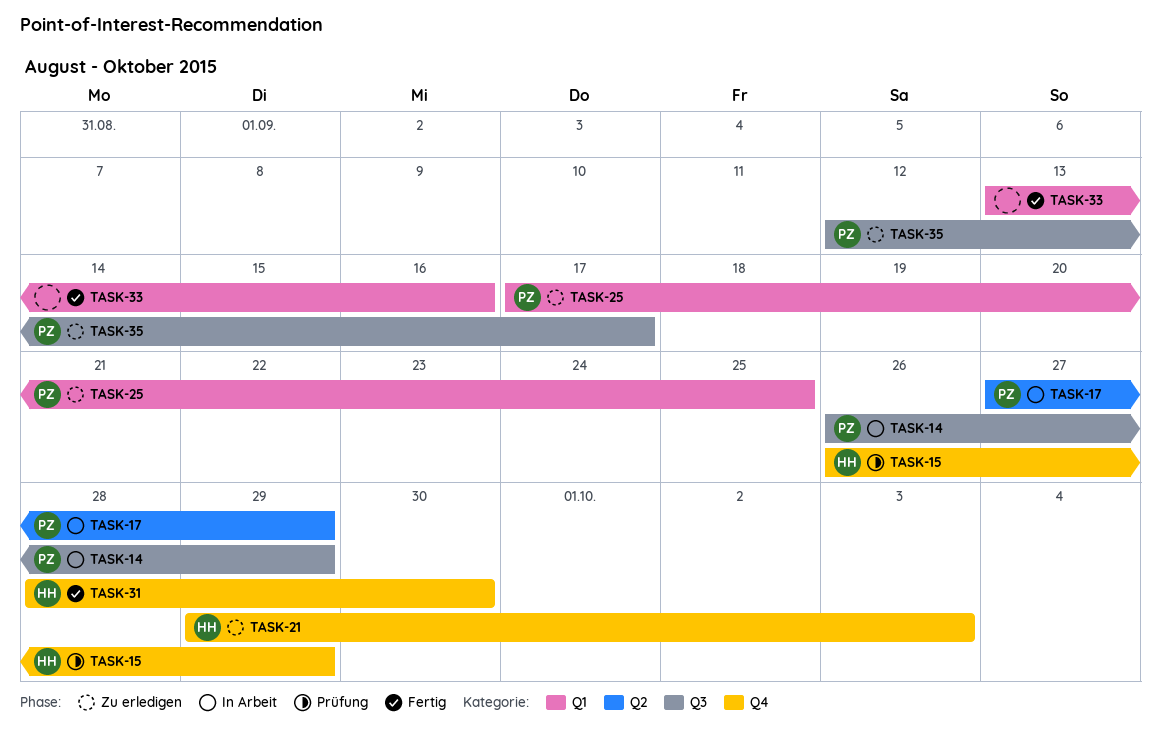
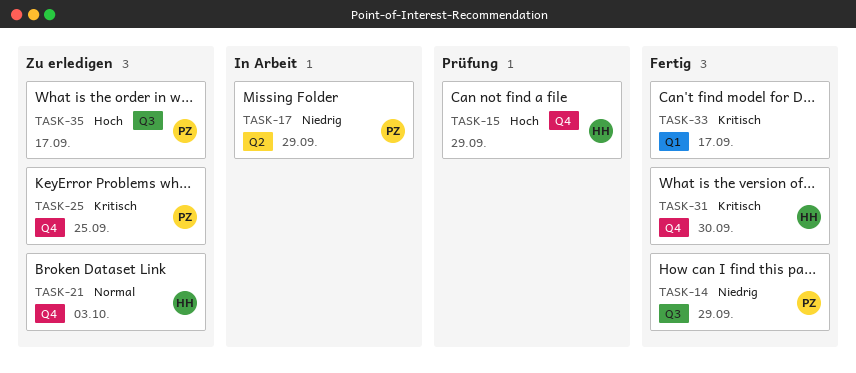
TASK-14, status: In Arbeit -> Fertig
TASK-25, label: Q1 -> Q4
TASK-33, due: Sep 16 -> Sep 17

